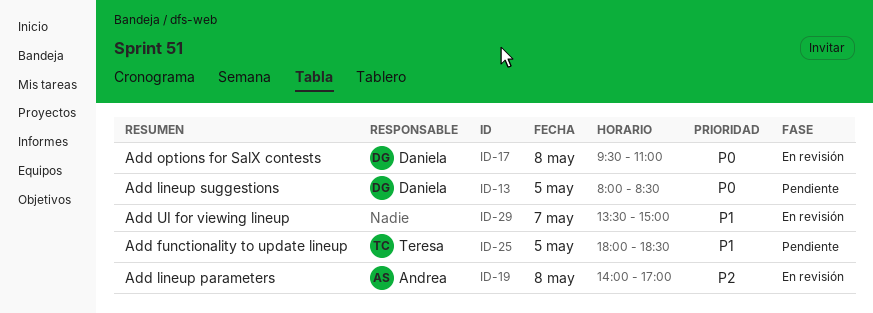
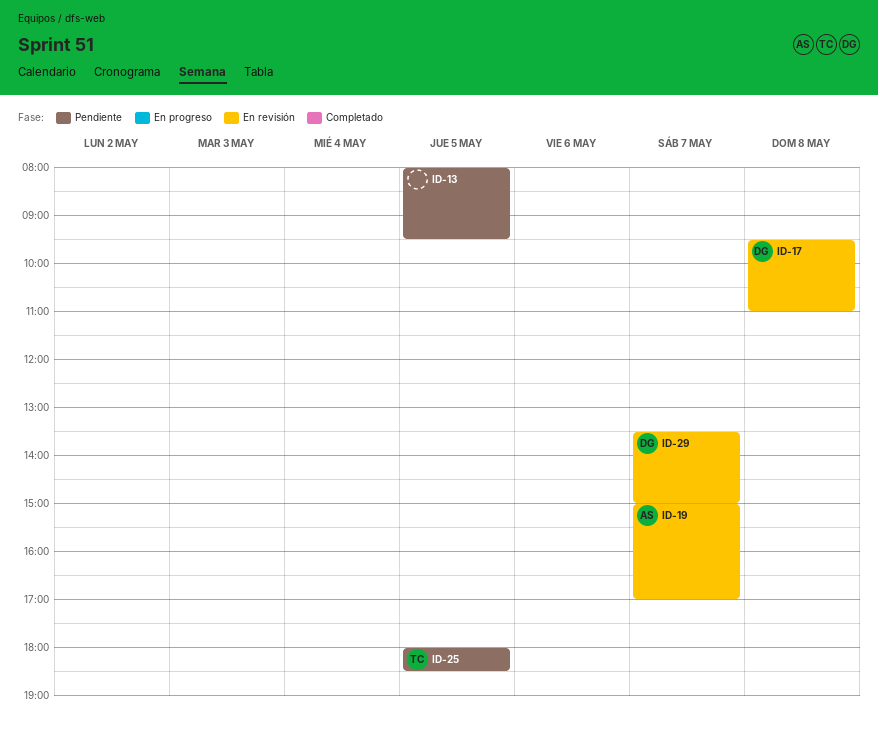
ID-13, owner: Daniela -> none
ID-13, ends: 08:30 -> 09:30
ID-19, day: May 8 -> May 7
ID-19, begins: 14:00 -> 15:00
ID-29, owner: none -> Daniela

